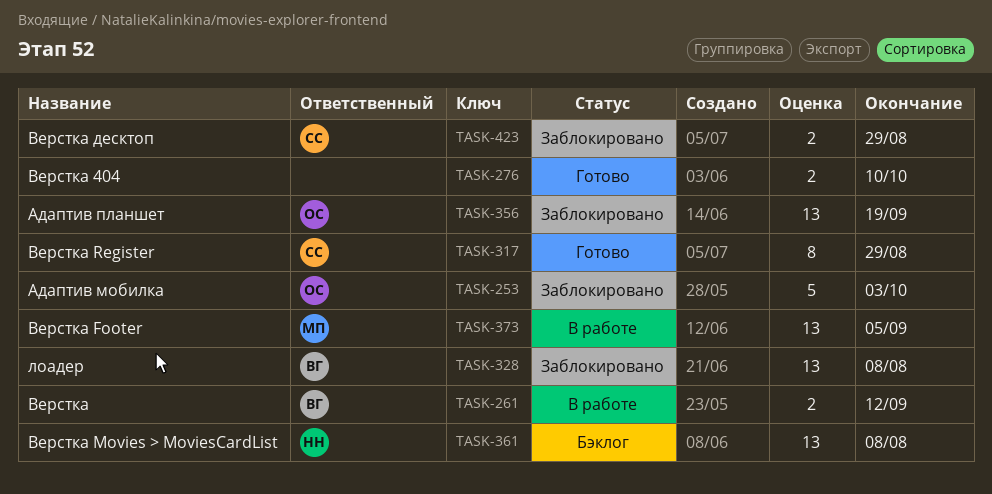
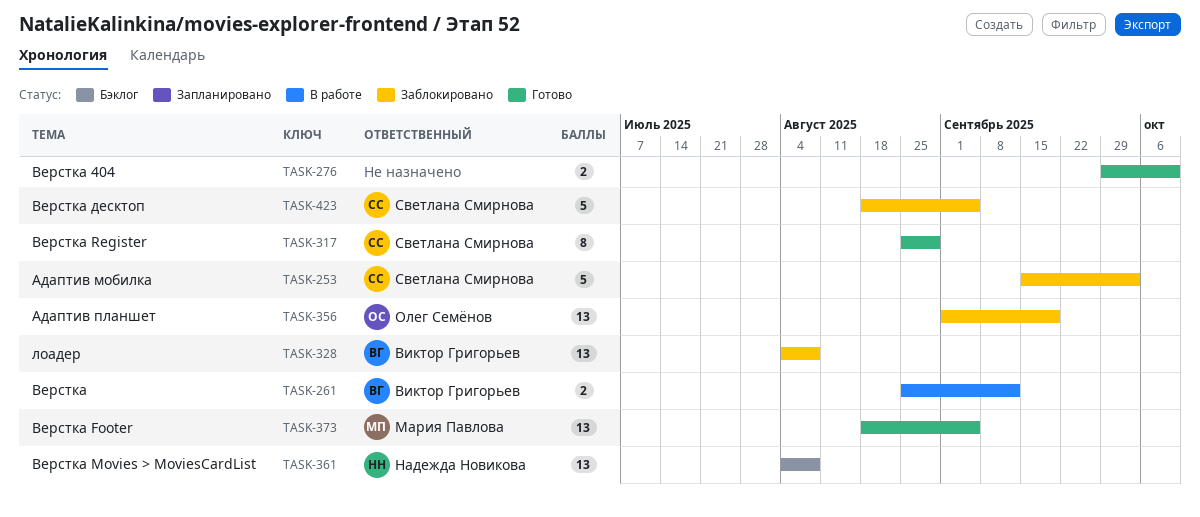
TASK-253, owner: Олег Семёнов -> Светлана Смирнова
TASK-373, status: В работе -> Готово
TASK-423, estimate: 2 -> 5
TASK-423, due: Aug 29 -> Sep 5

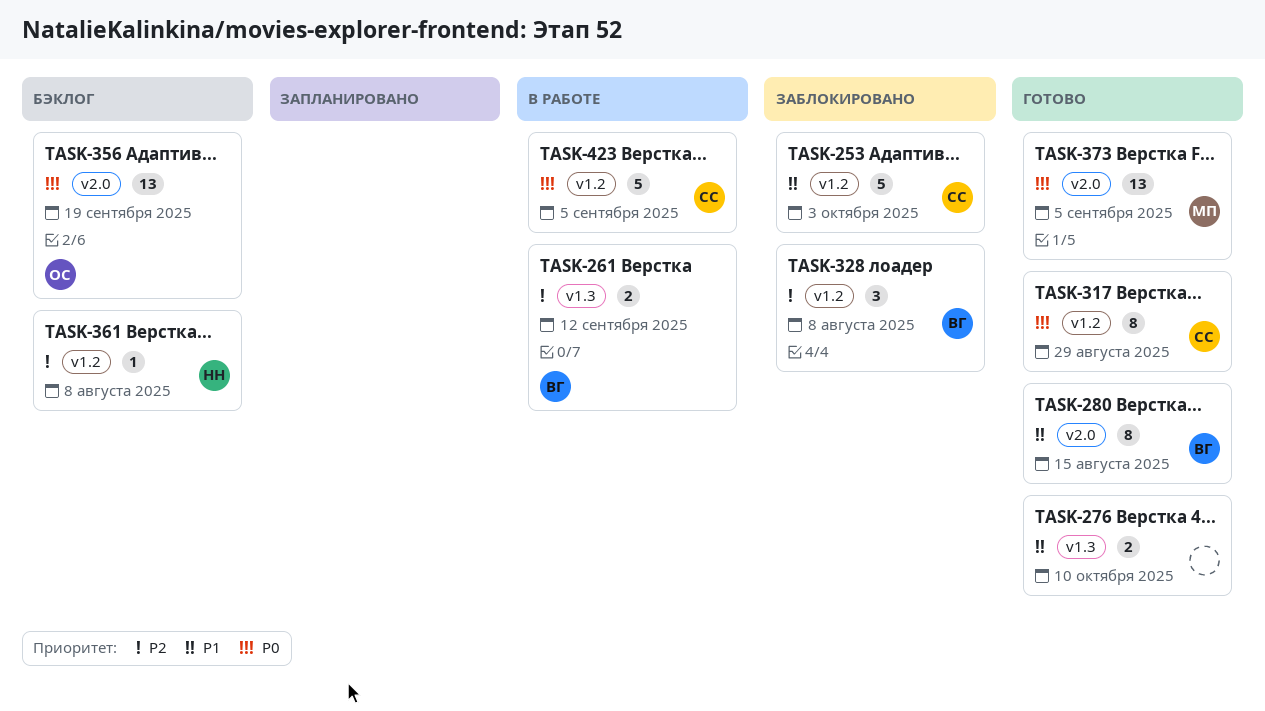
TASK-280: none -> present
TASK-328, estimate: 13 -> 3
TASK-356, status: Заблокировано -> Бэклог
TASK-361, estimate: 13 -> 1
TASK-423, status: Заблокировано -> В работе

